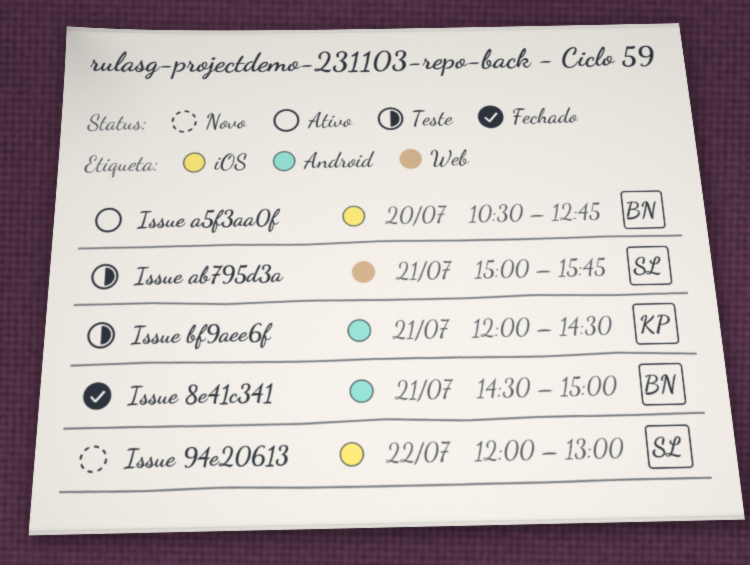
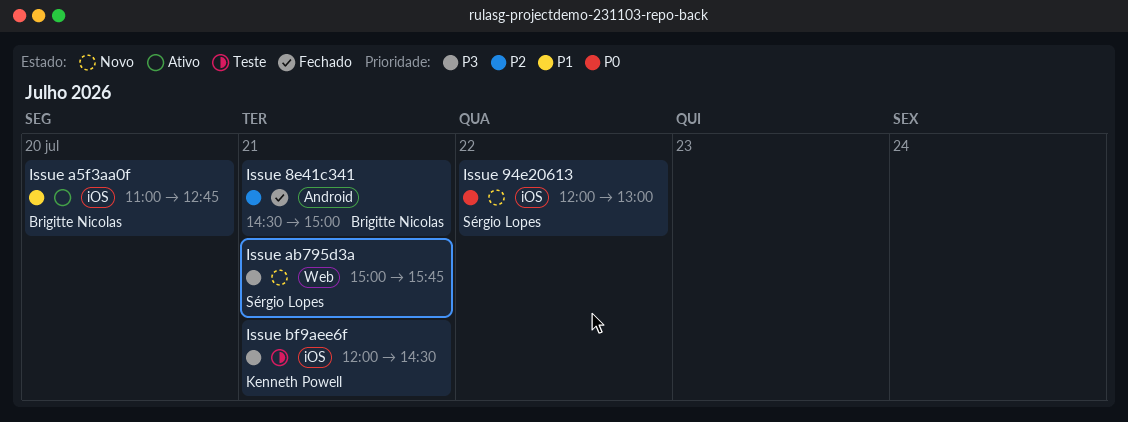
Issue a5f3aa0f, begins: 10:30 -> 11:00
Issue ab795d3a, status: Teste -> Novo
Issue bf9aee6f, label: Android -> iOS

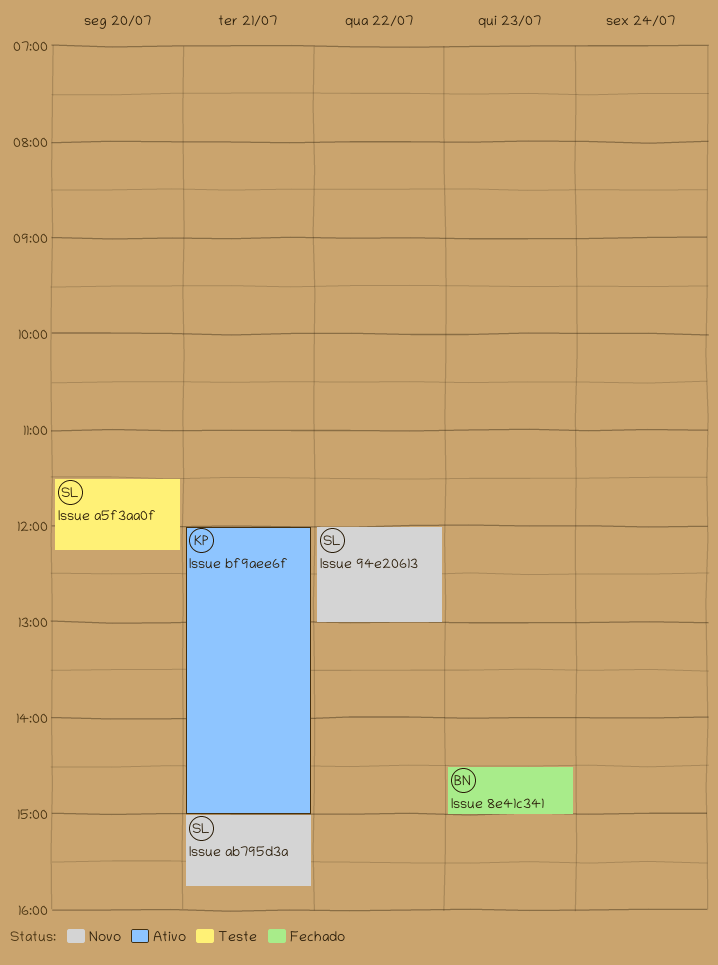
Issue 8e41c341, day: Jul 21 -> Jul 23
Issue a5f3aa0f, status: Ativo -> Teste
Issue a5f3aa0f, owner: Brigitte Nicolas -> Sérgio Lopes
Issue a5f3aa0f, begins: 11:00 -> 11:30
Issue a5f3aa0f, ends: 12:45 -> 12:15
Issue bf9aee6f, status: Teste -> Ativo
Issue bf9aee6f, ends: 14:30 -> 15:00

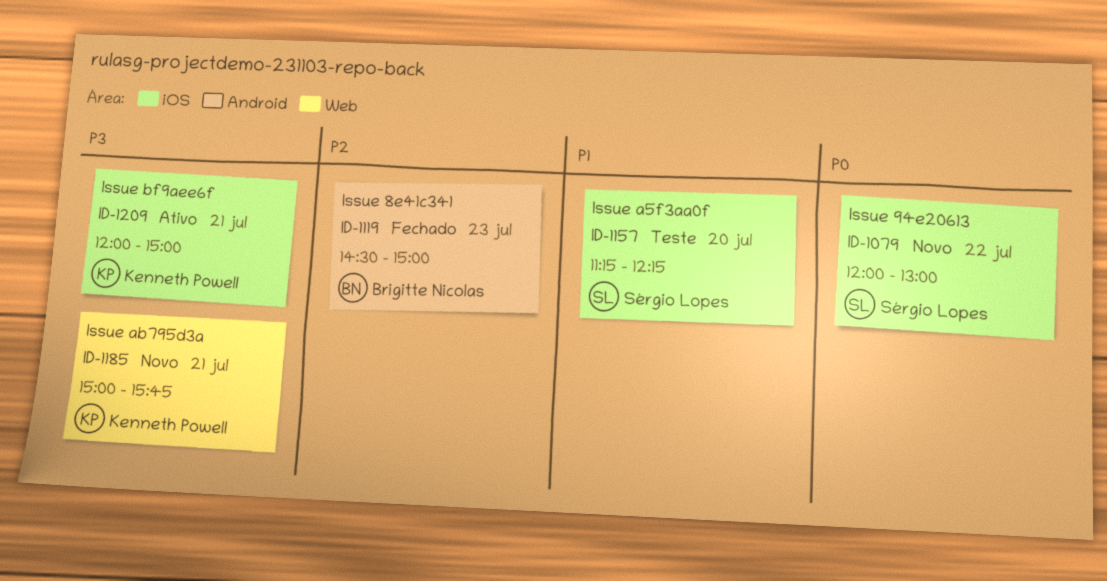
Issue a5f3aa0f, begins: 11:30 -> 11:15
Issue ab795d3a, owner: Sérgio Lopes -> Kenneth Powell

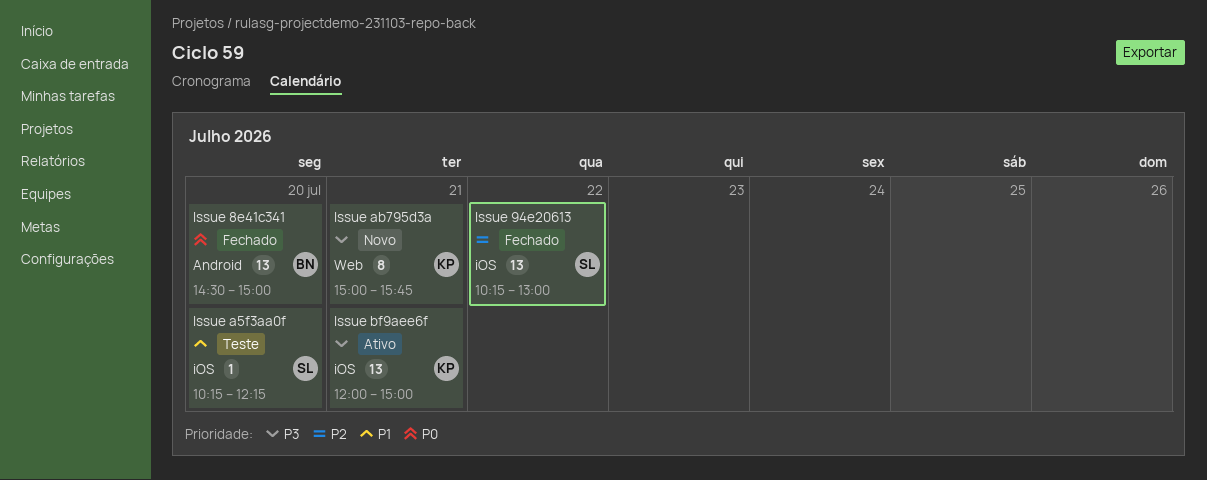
Issue 8e41c341, priority: P2 -> P0
Issue 8e41c341, day: Jul 23 -> Jul 20
Issue 94e20613, status: Novo -> Fechado
Issue 94e20613, priority: P0 -> P2
Issue 94e20613, begins: 12:00 -> 10:15
Issue a5f3aa0f, begins: 11:15 -> 10:15

